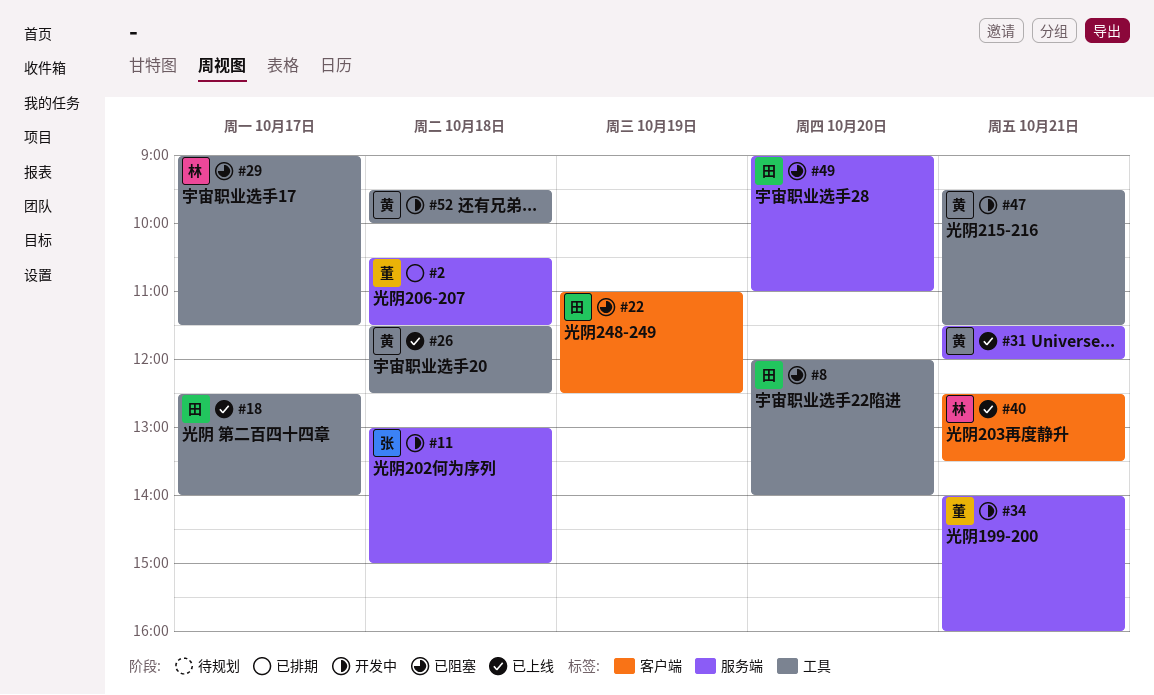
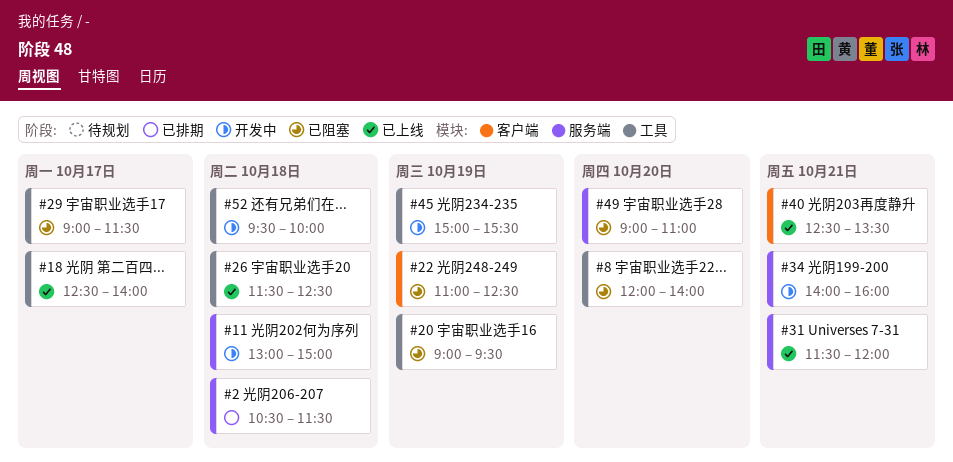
#20: none -> present
#45: none -> present
#47: present -> none

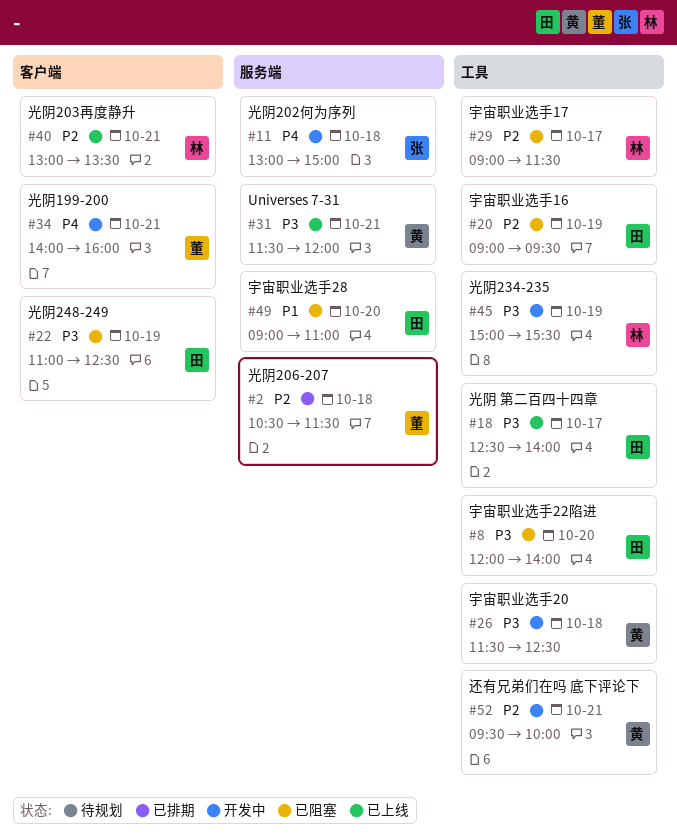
#26, status: 已上线 -> 开发中
#34, label: 服务端 -> 客户端
#40, begins: 12:30 -> 13:00
#52, day: Oct 18 -> Oct 21

